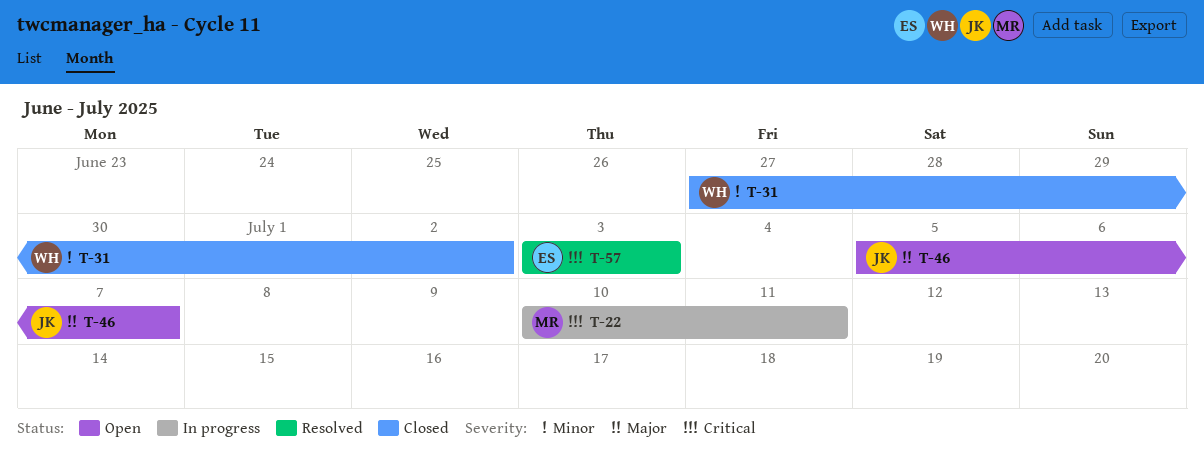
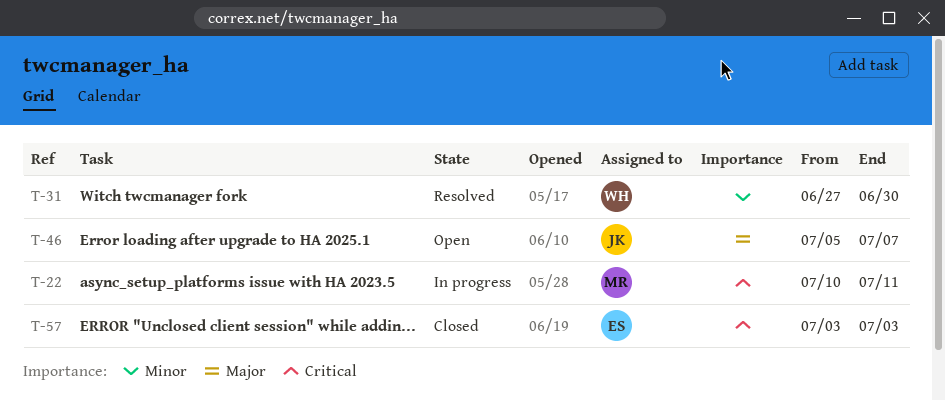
T-31, status: Closed -> Resolved
T-31, due: Jul 2 -> Jun 30
T-57, status: Resolved -> Closed

